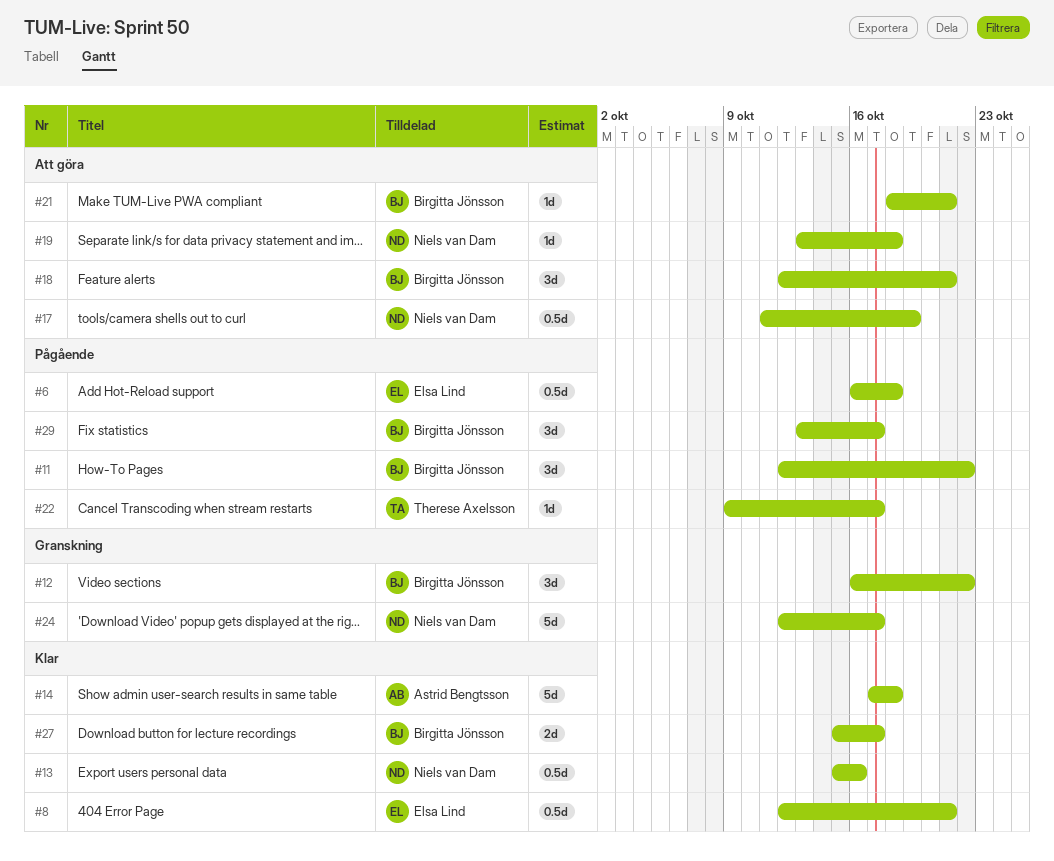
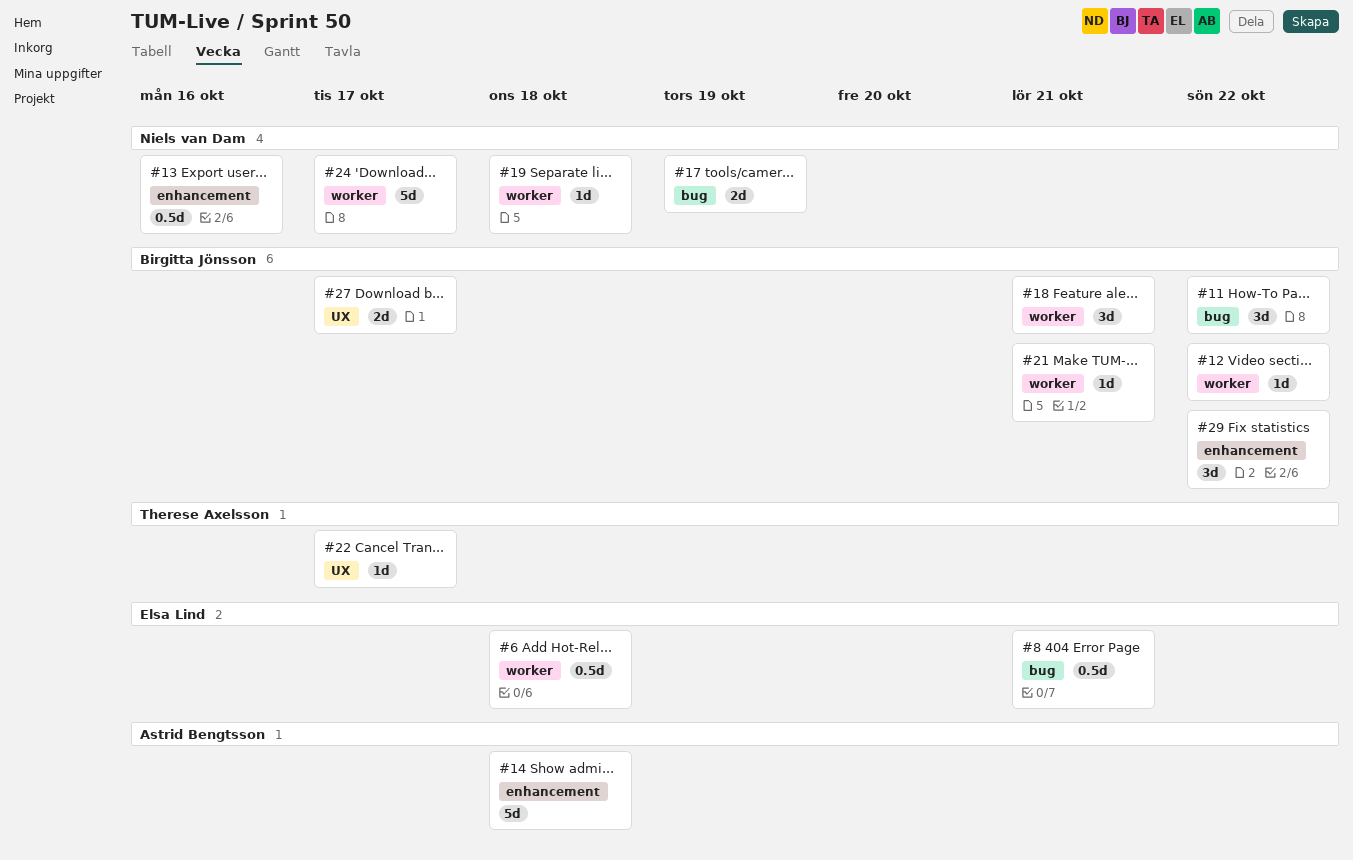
#12, estimate: 3d -> 1d
#17, estimate: 0.5d -> 2d
#29, due: Oct 17 -> Oct 22

